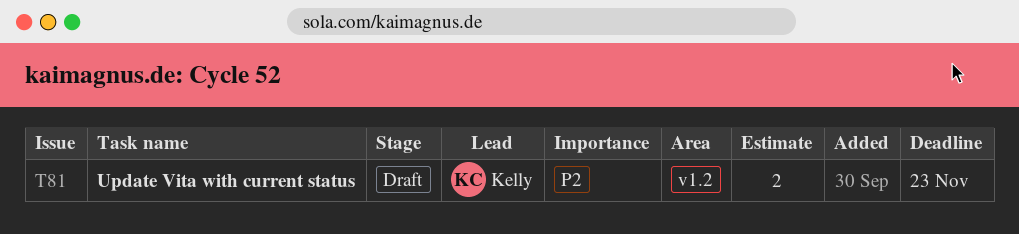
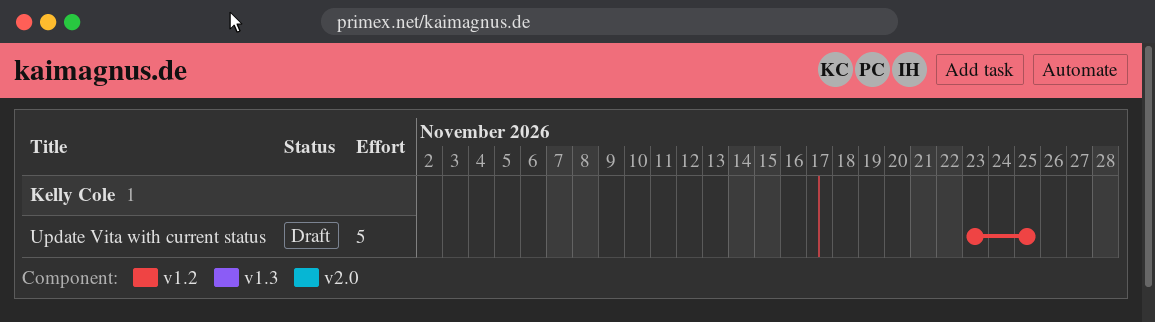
Update Vita with current status, estimate: 2 -> 5
Update Vita with current status, due: Nov 23 -> Nov 25

